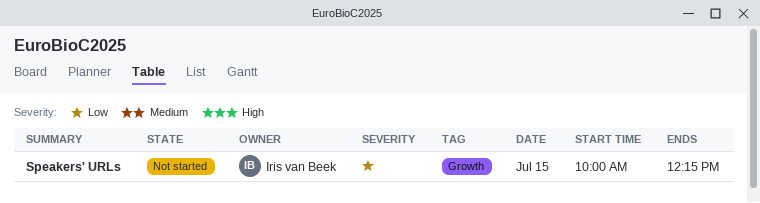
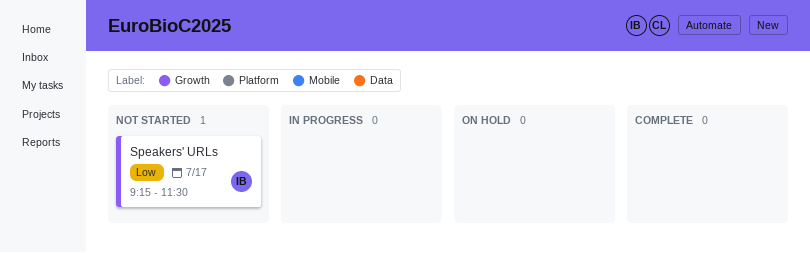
Speakers' URLs, day: Jul 15 -> Jul 17
Speakers' URLs, begins: 10:00 -> 09:15
Speakers' URLs, ends: 12:15 -> 11:30

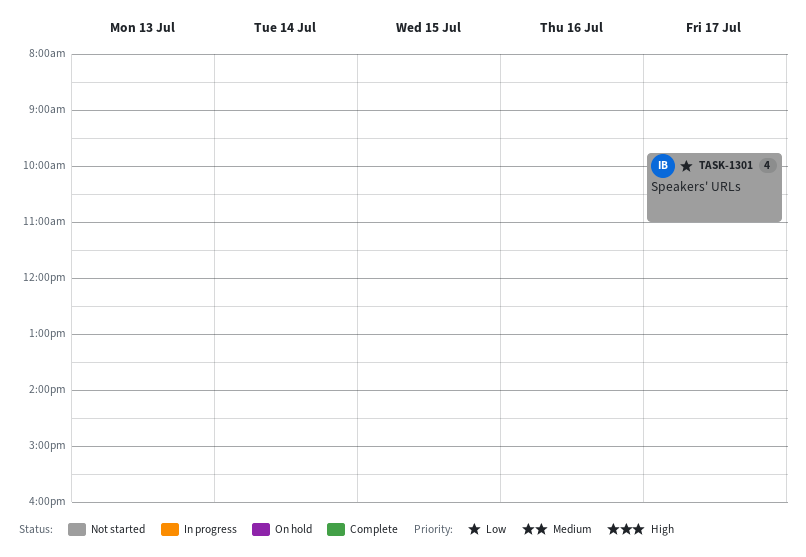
Speakers' URLs, begins: 09:15 -> 09:45
Speakers' URLs, ends: 11:30 -> 11:00

